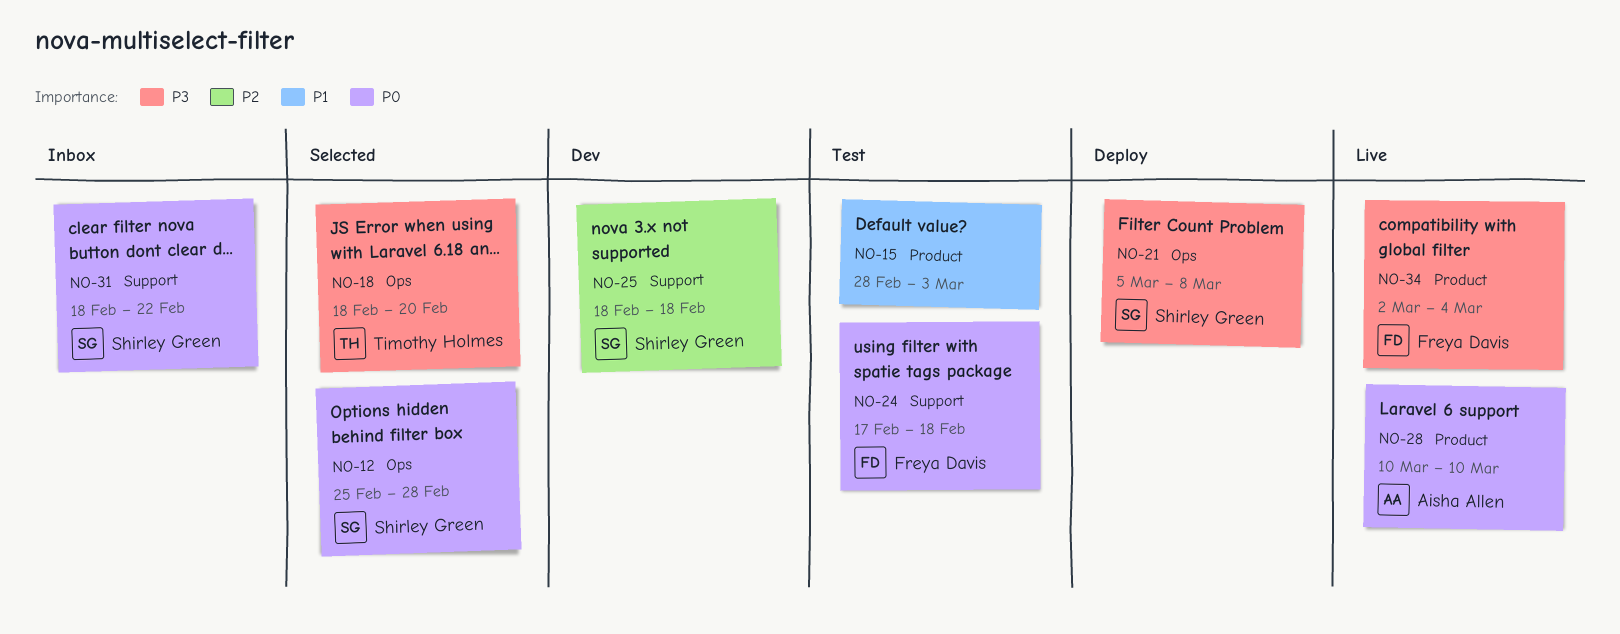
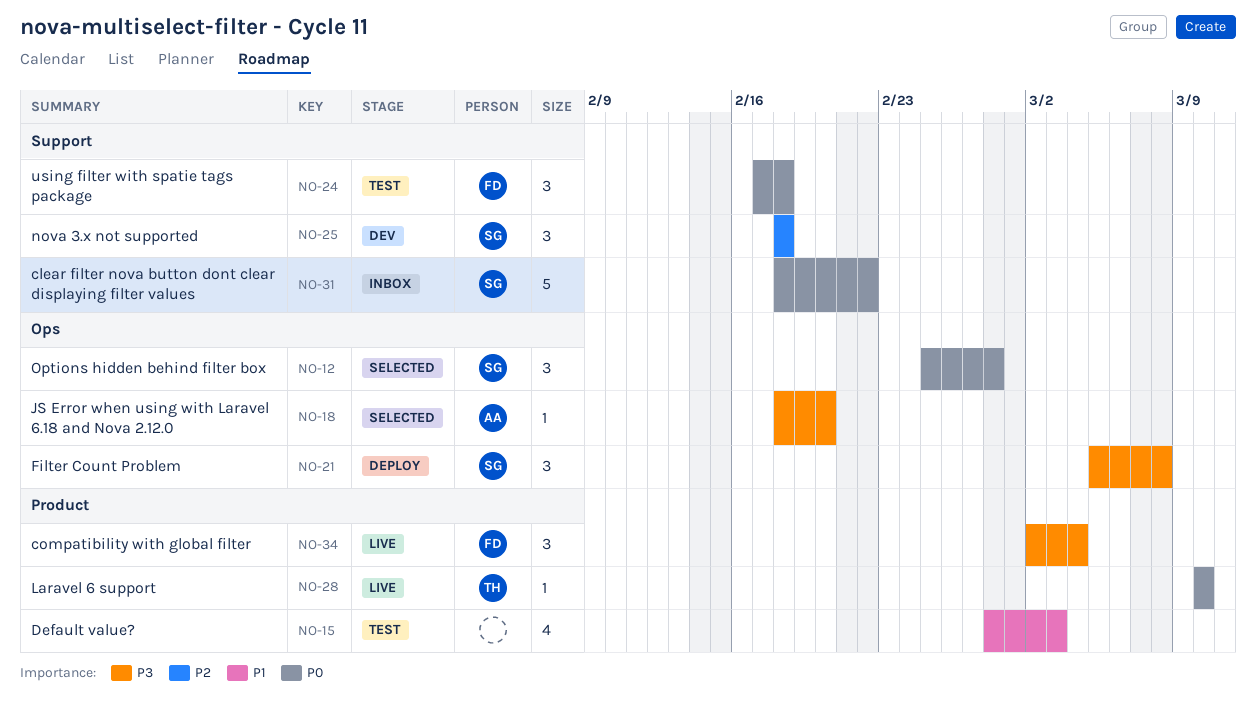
NO-18, owner: Timothy Holmes -> Aisha Allen
NO-28, owner: Aisha Allen -> Timothy Holmes

